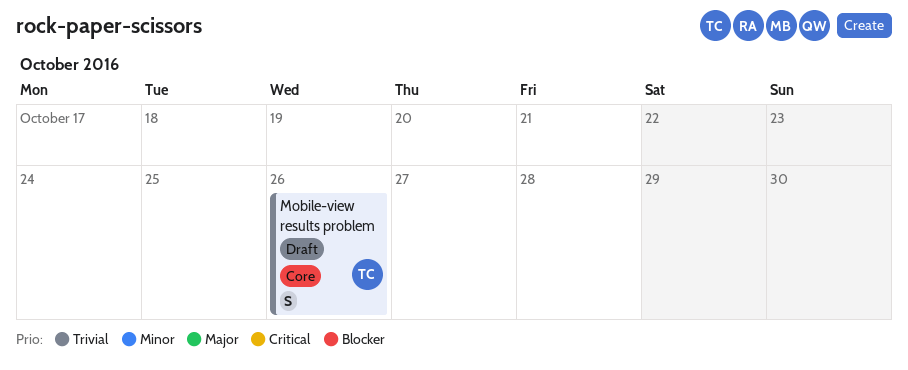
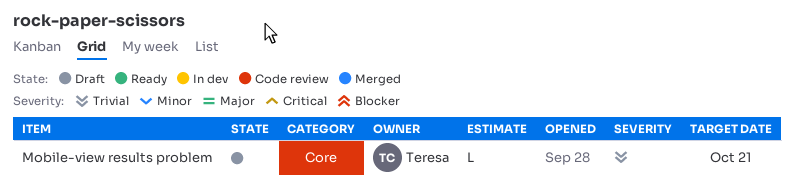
Mobile-view results problem, estimate: S -> L
Mobile-view results problem, due: Oct 26 -> Oct 21

